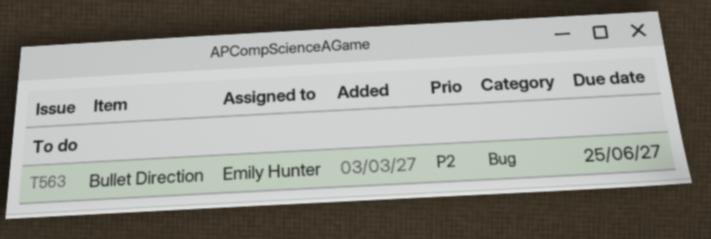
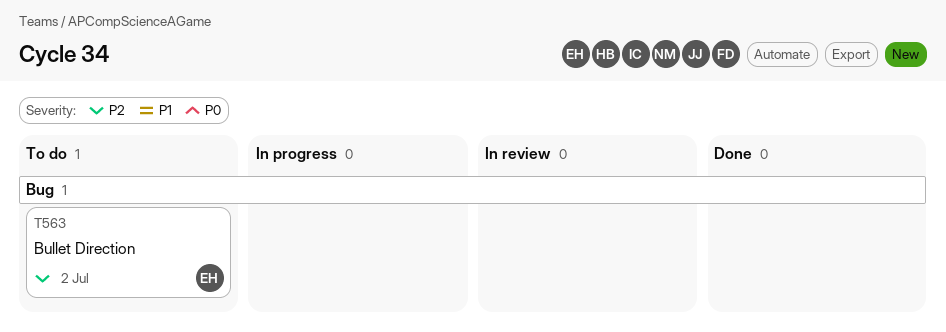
T563, due: Jun 25 -> Jul 2

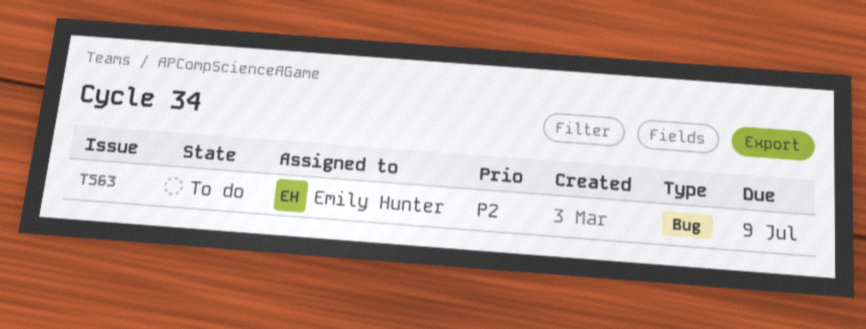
T563, due: Jul 2 -> Jul 9

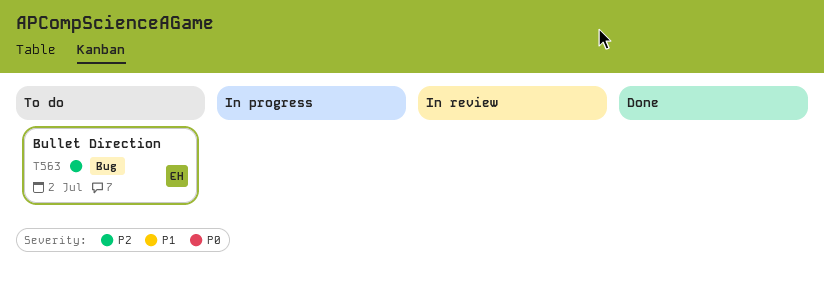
T563, due: Jul 9 -> Jul 2

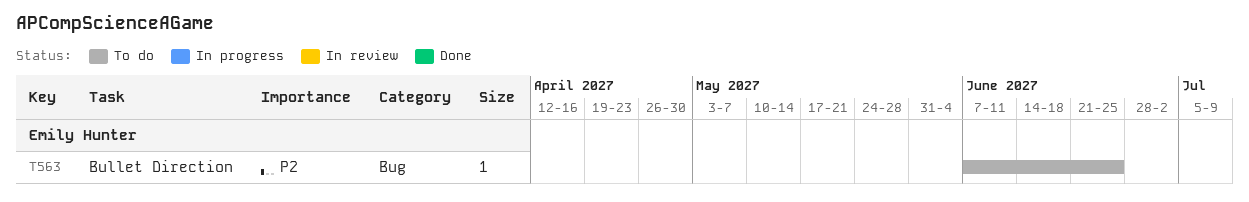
T563, due: Jul 2 -> Jun 25

